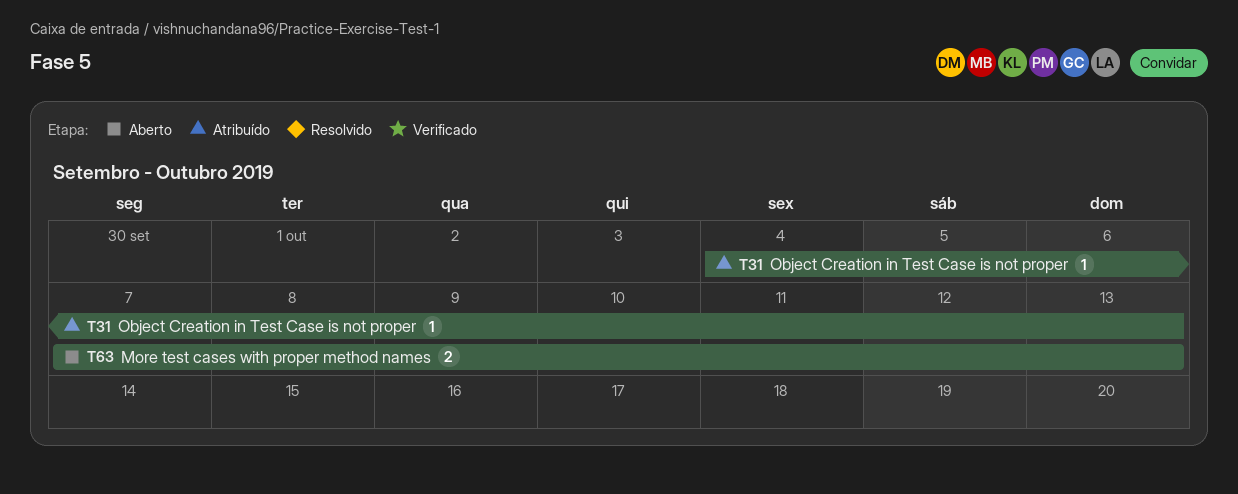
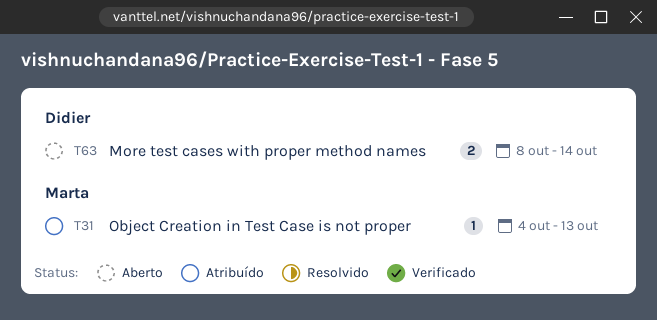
T63, start: Oct 7 -> Oct 8
T63, due: Oct 13 -> Oct 14

